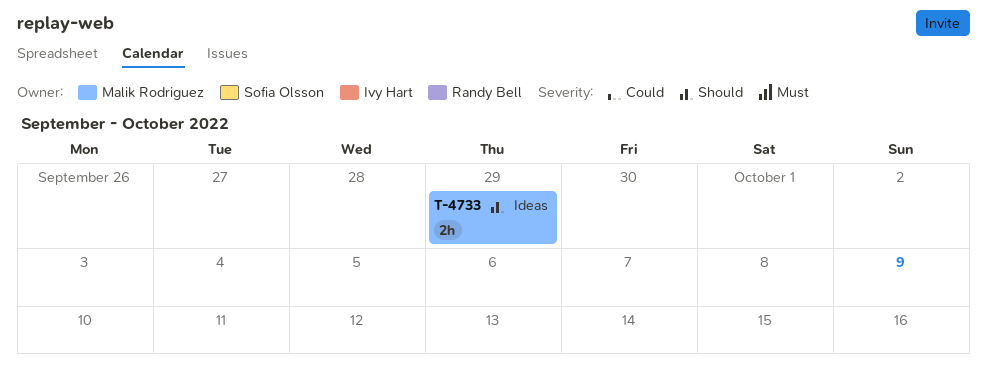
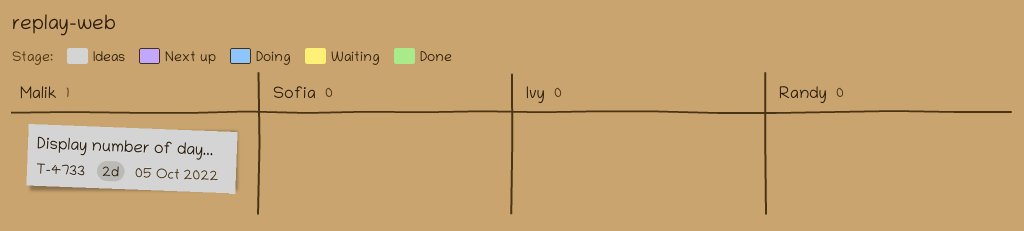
T-4733, estimate: 2h -> 2d
T-4733, due: Sep 29 -> Oct 5

